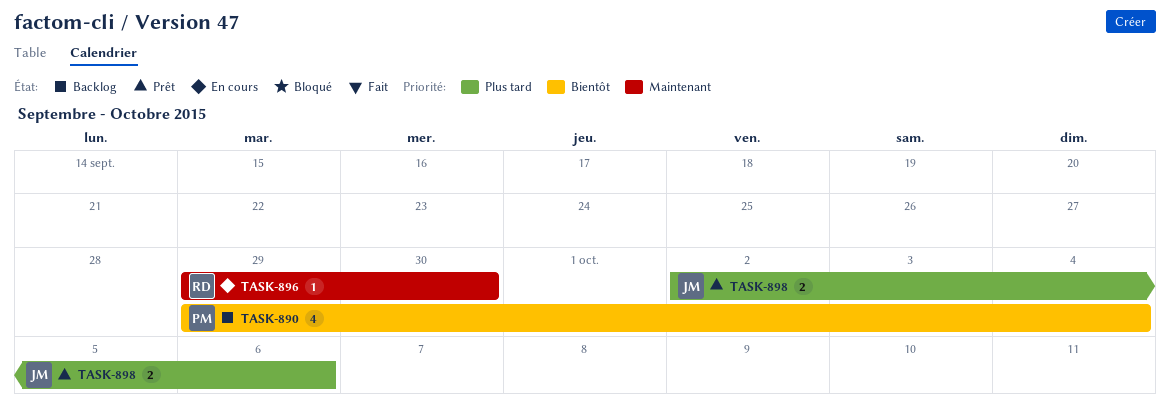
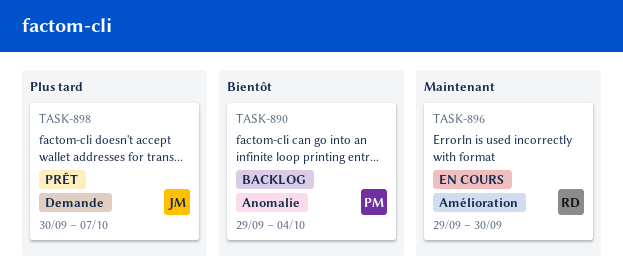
TASK-898, start: Oct 2 -> Sep 30
TASK-898, due: Oct 6 -> Oct 7

